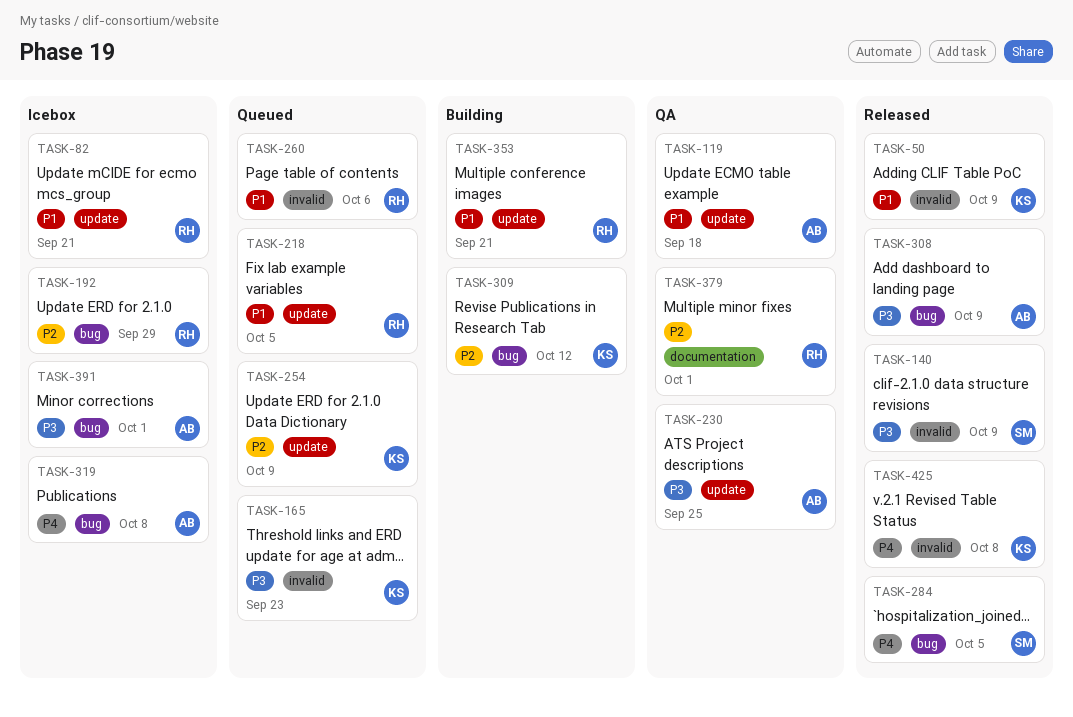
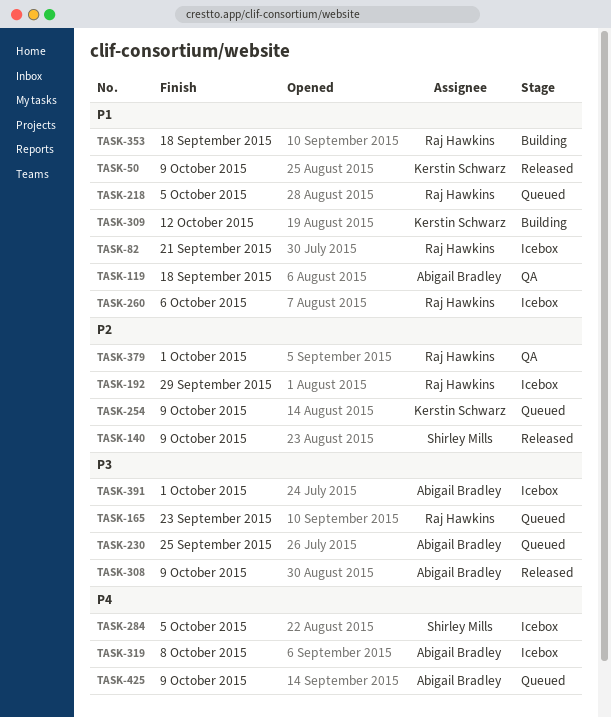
TASK-140, priority: P3 -> P2
TASK-165, owner: Kerstin Schwarz -> Raj Hawkins
TASK-230, status: QA -> Queued
TASK-260, status: Queued -> Icebox
TASK-284, status: Released -> Icebox
TASK-309, priority: P2 -> P1
TASK-353, due: Sep 21 -> Sep 18
TASK-425, status: Released -> Queued
TASK-425, owner: Kerstin Schwarz -> Abigail Bradley
TASK-425, due: Oct 8 -> Oct 9

